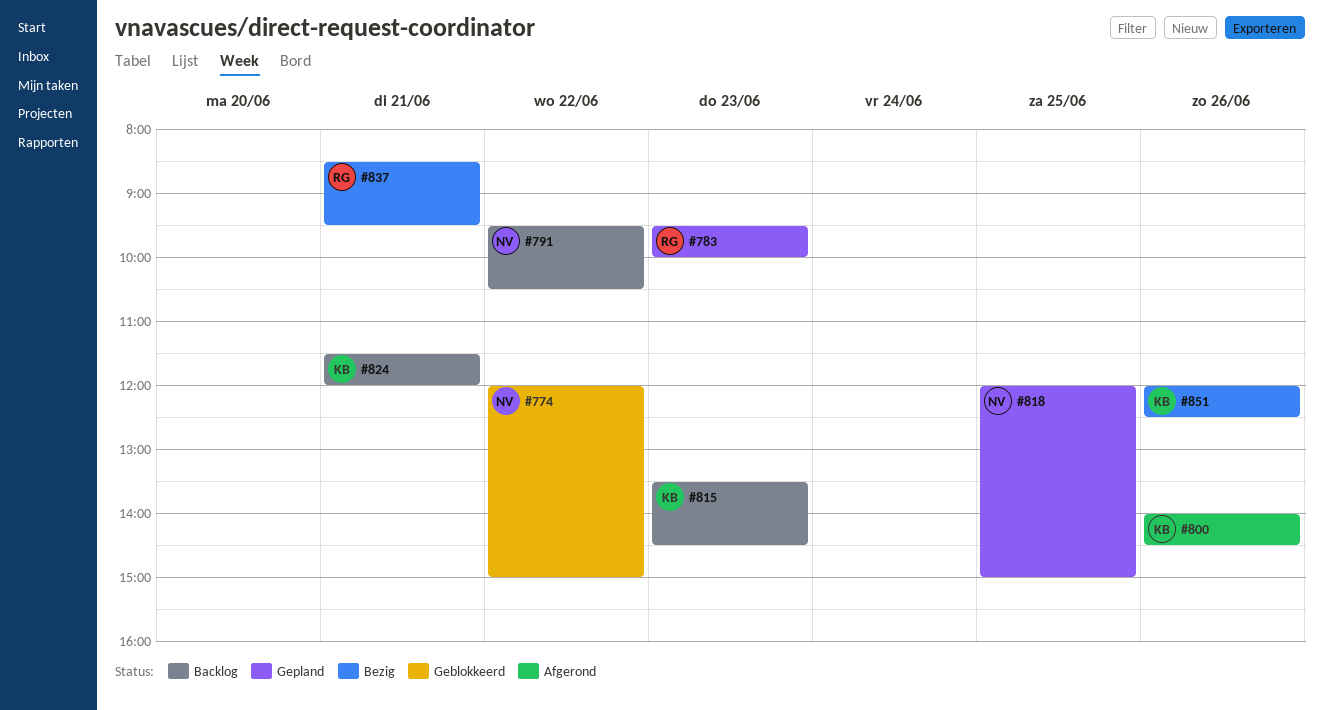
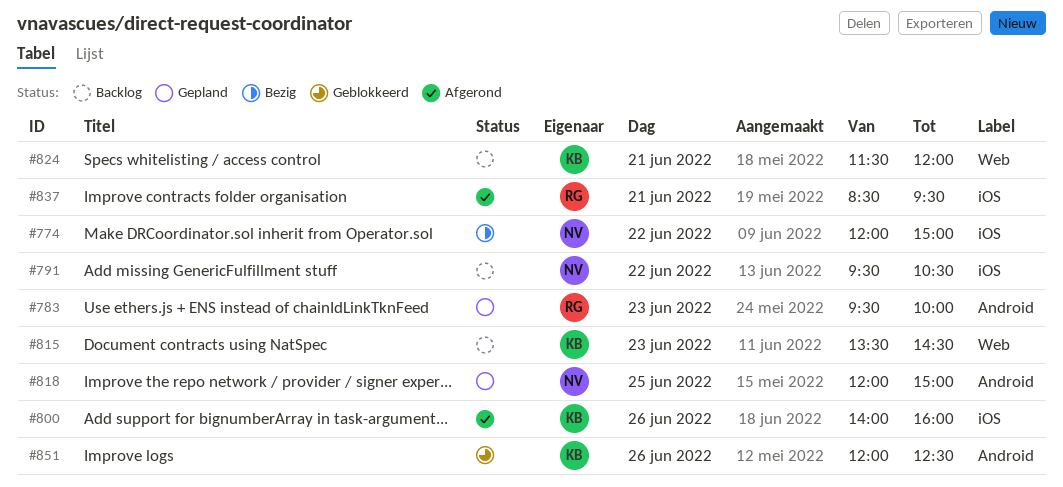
#774, status: Geblokkeerd -> Bezig
#800, ends: 14:30 -> 16:00
#837, status: Bezig -> Afgerond
#851, status: Bezig -> Geblokkeerd

